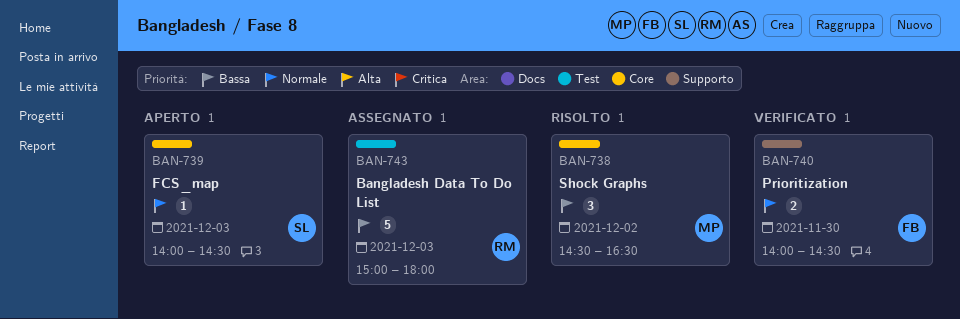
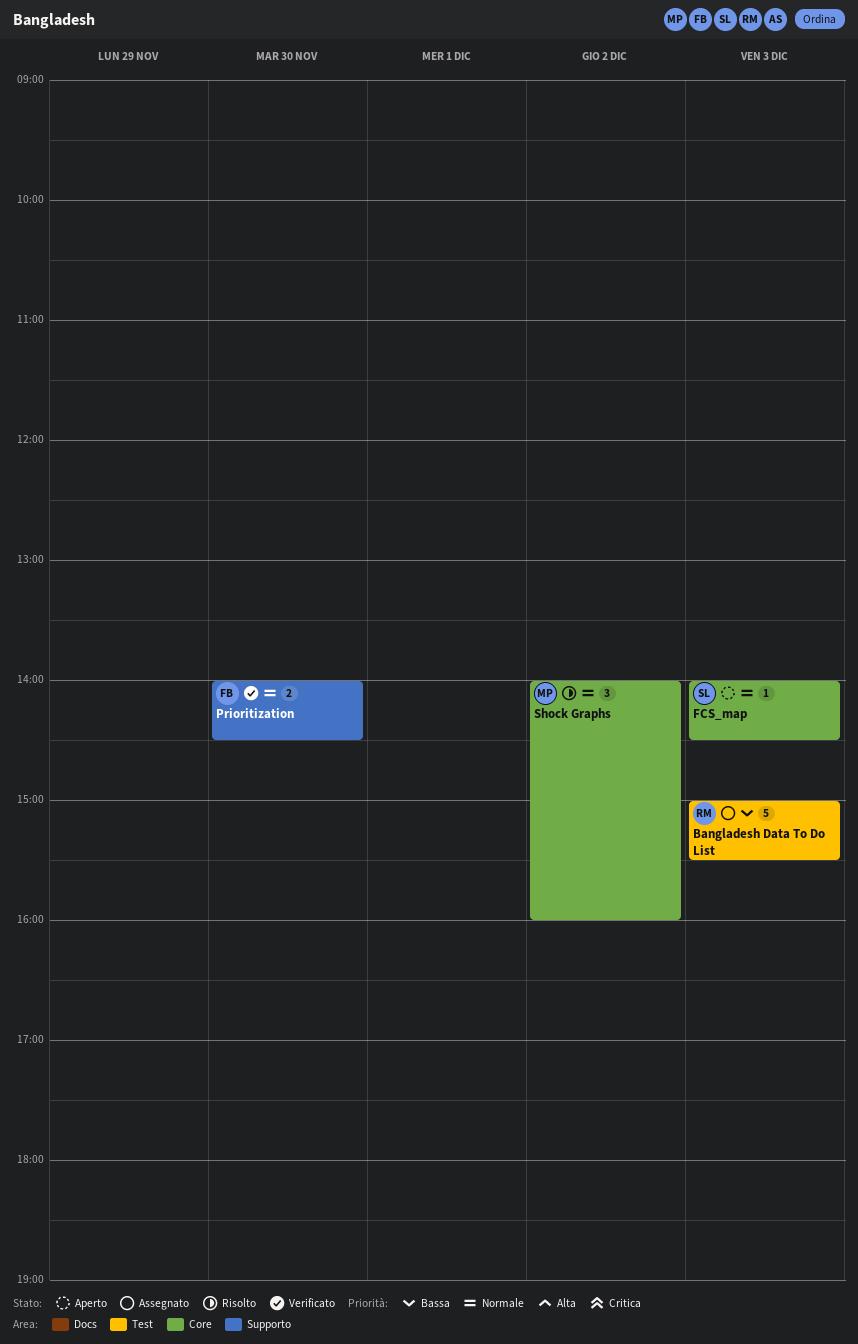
Bangladesh Data To Do List, ends: 18:00 -> 15:30
Shock Graphs, priority: Bassa -> Normale
Shock Graphs, begins: 14:30 -> 14:00
Shock Graphs, ends: 16:30 -> 16:00

